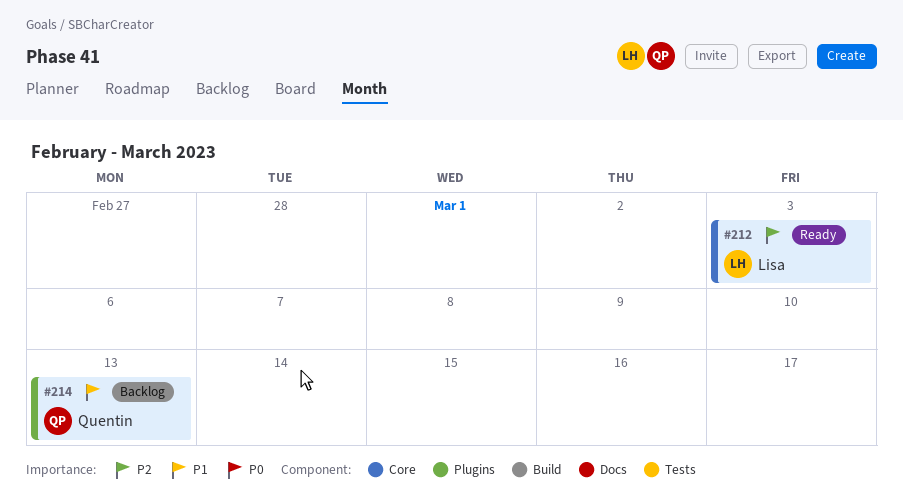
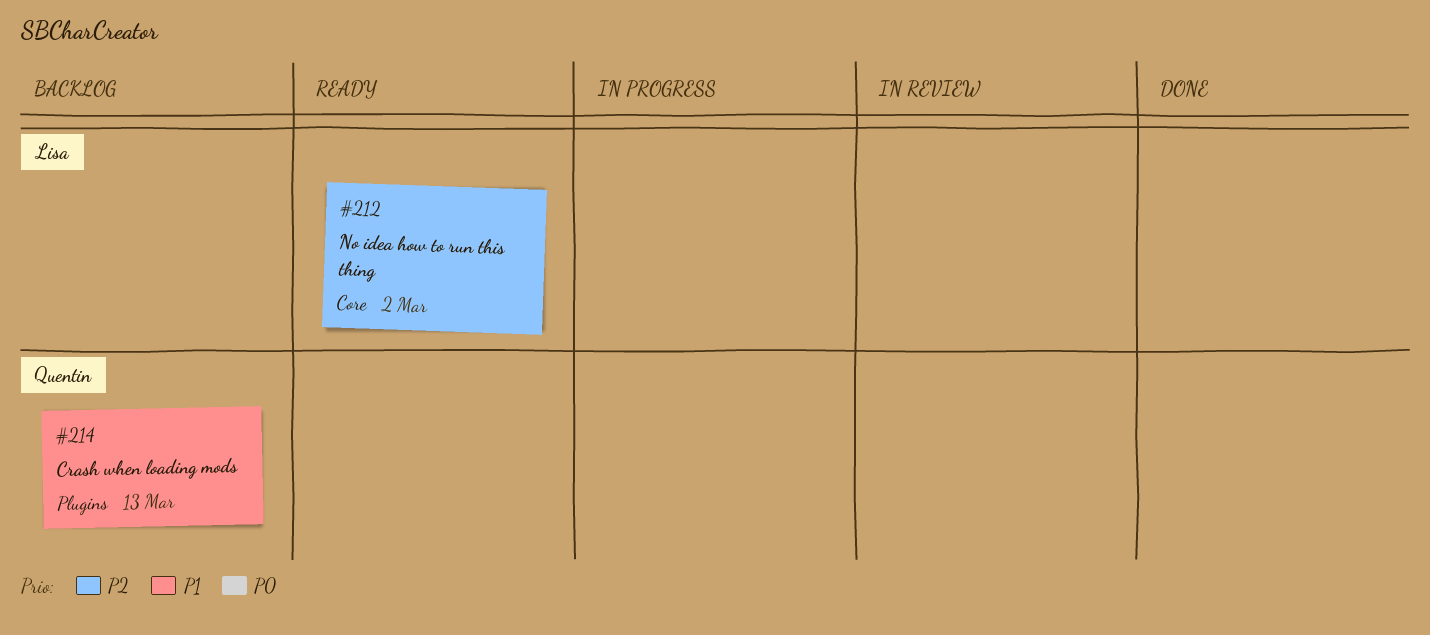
#212, due: Mar 3 -> Mar 2

